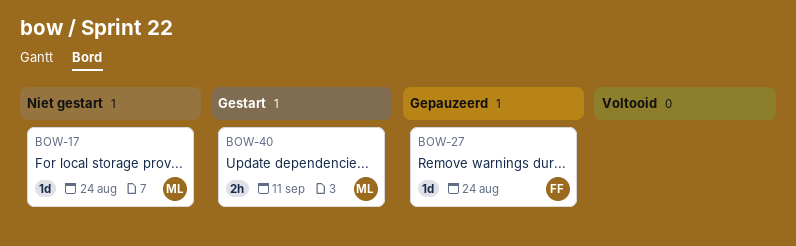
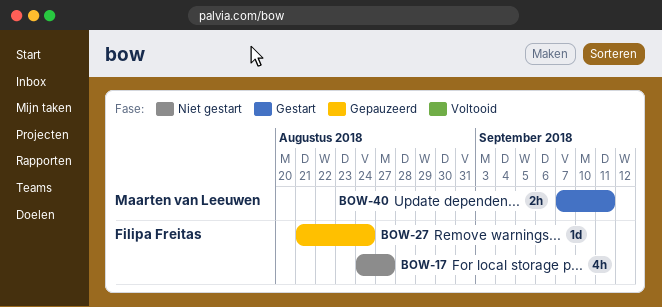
BOW-17, owner: Maarten van Leeuwen -> Filipa Freitas
BOW-17, estimate: 1d -> 4h
BOW-17, due: Aug 24 -> Aug 27

